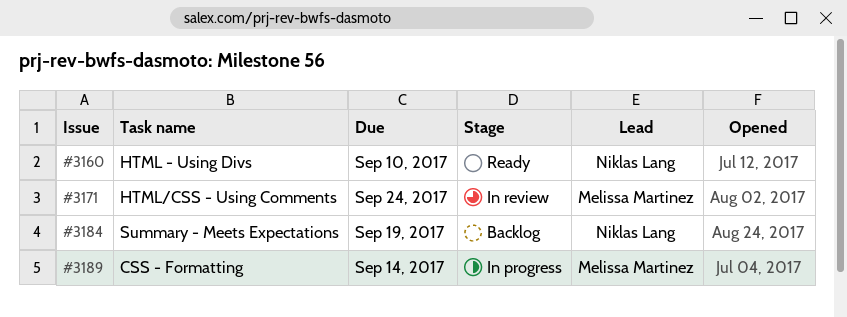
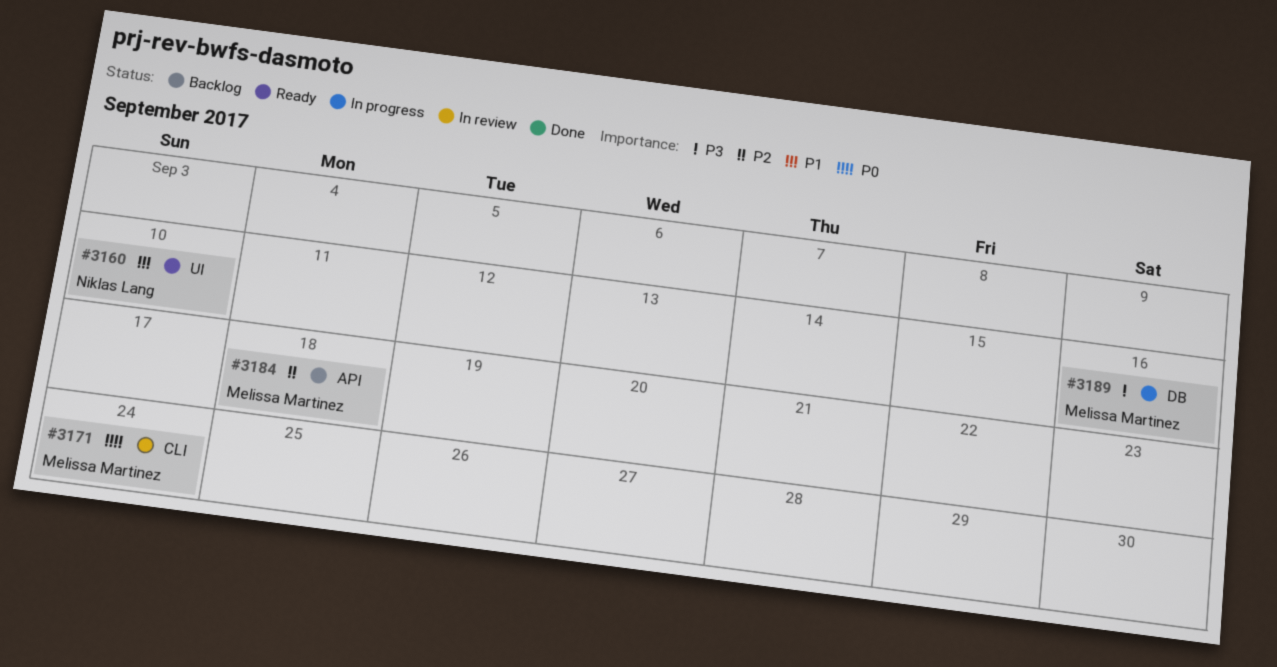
#3184, owner: Niklas Lang -> Melissa Martinez
#3184, due: Sep 19 -> Sep 18
#3189, due: Sep 14 -> Sep 16

